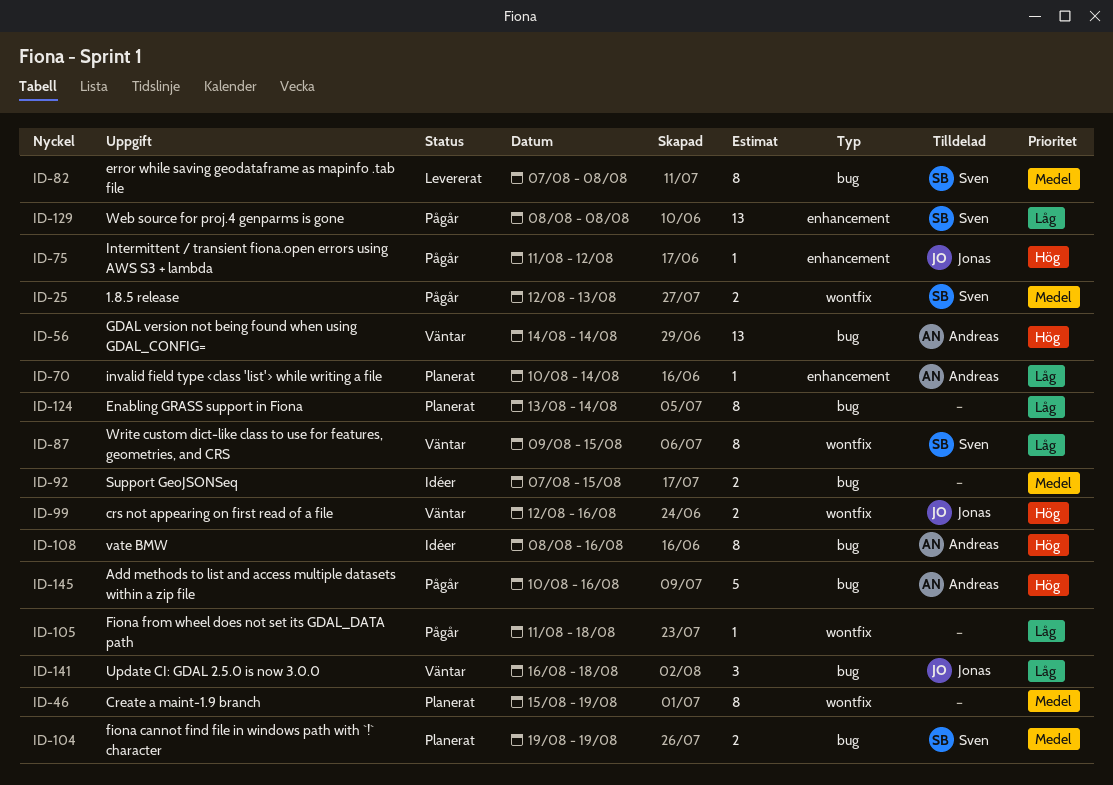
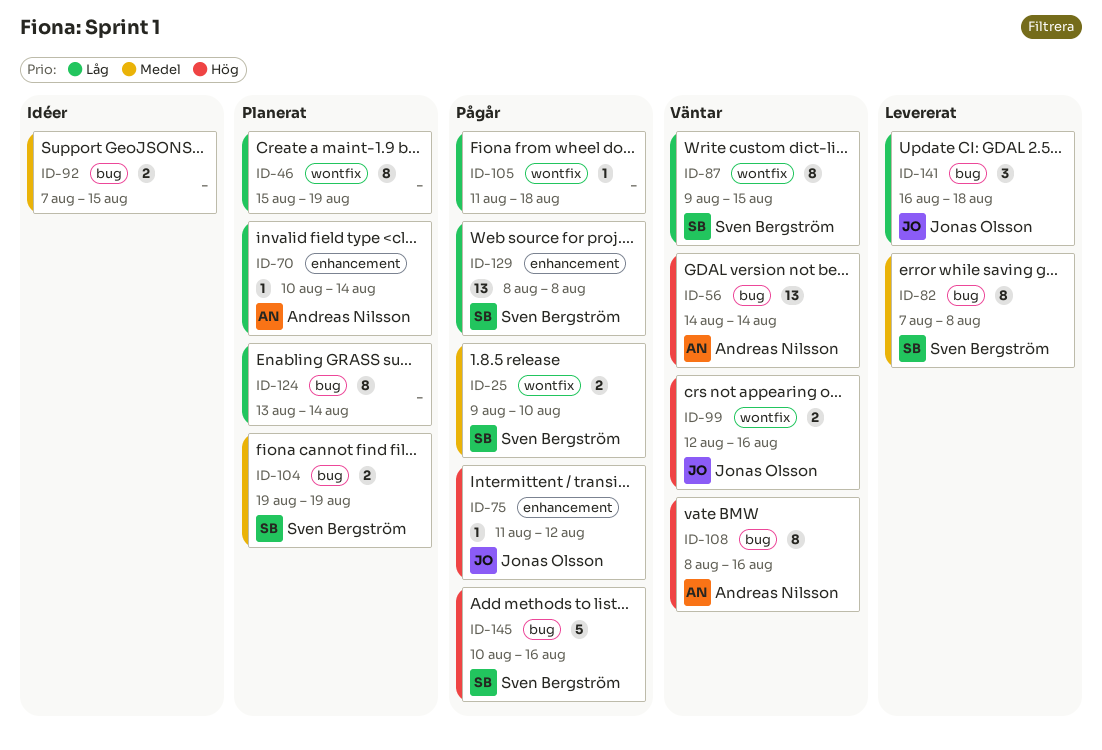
ID-25, start: Aug 12 -> Aug 9
ID-25, due: Aug 13 -> Aug 10
ID-46, priority: Medel -> Låg
ID-108, status: Idéer -> Väntar
ID-141, status: Väntar -> Levererat
ID-145, owner: Andreas Nilsson -> Sven Bergström

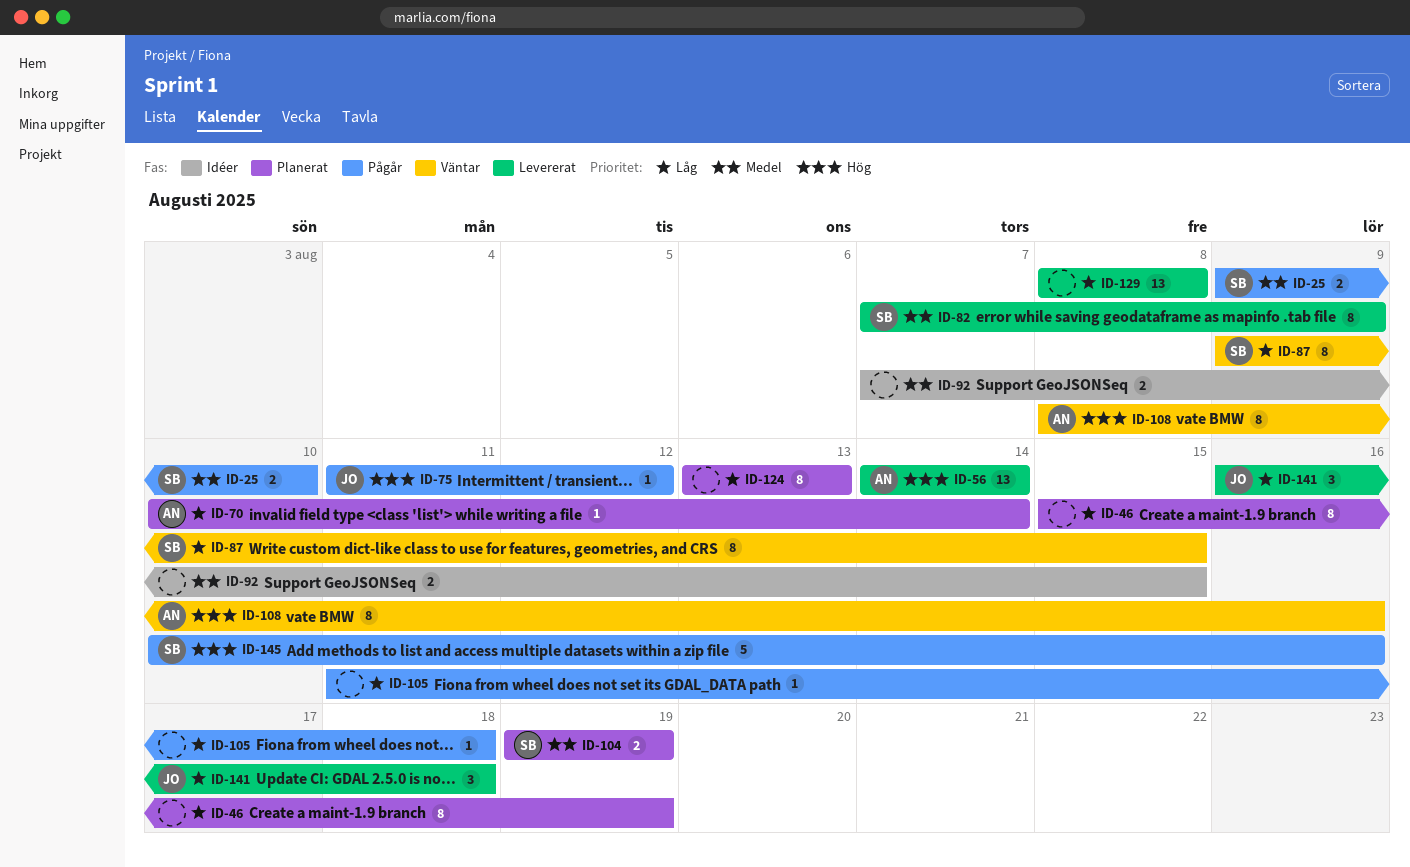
ID-56, status: Väntar -> Levererat
ID-82, due: Aug 8 -> Aug 9
ID-99: present -> none
ID-124, due: Aug 14 -> Aug 13
ID-129, status: Pågår -> Levererat
ID-129, owner: Sven Bergström -> none

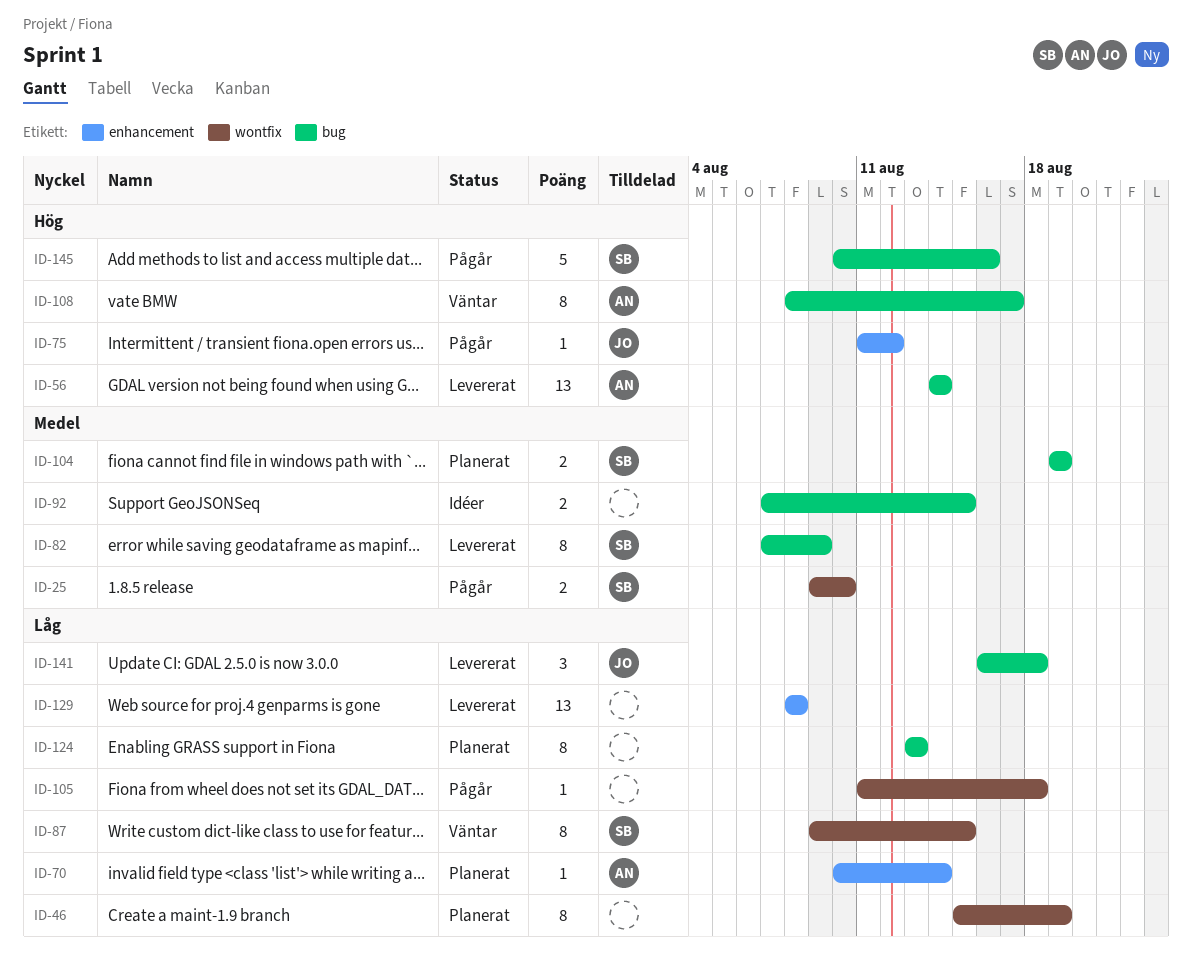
ID-108, due: Aug 16 -> Aug 17

